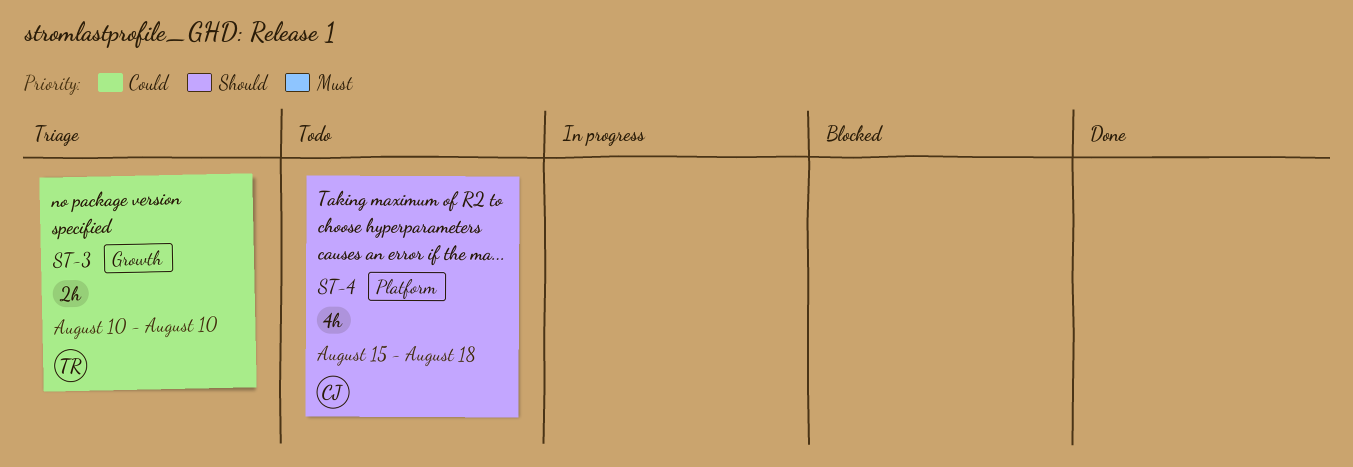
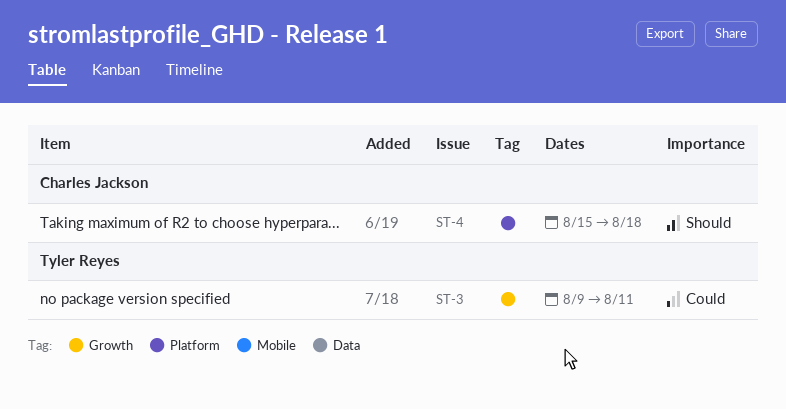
ST-3, start: Aug 10 -> Aug 9
ST-3, due: Aug 10 -> Aug 11

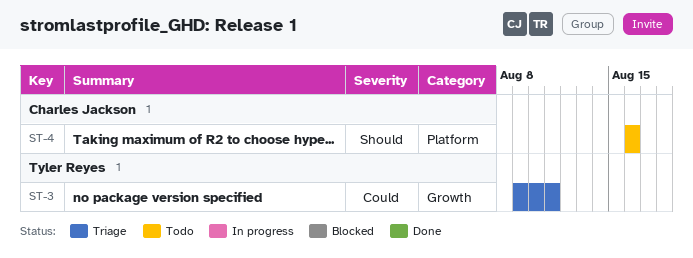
ST-4, start: Aug 15 -> Aug 16
ST-4, due: Aug 18 -> Aug 16

